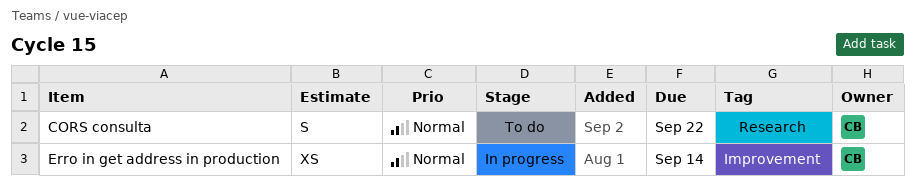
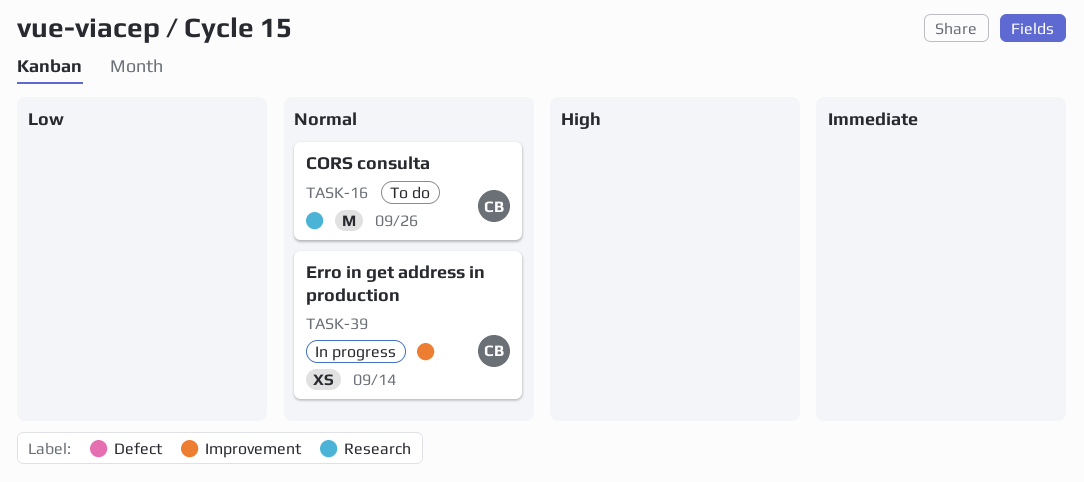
CORS consulta, estimate: S -> M
CORS consulta, due: Sep 22 -> Sep 26

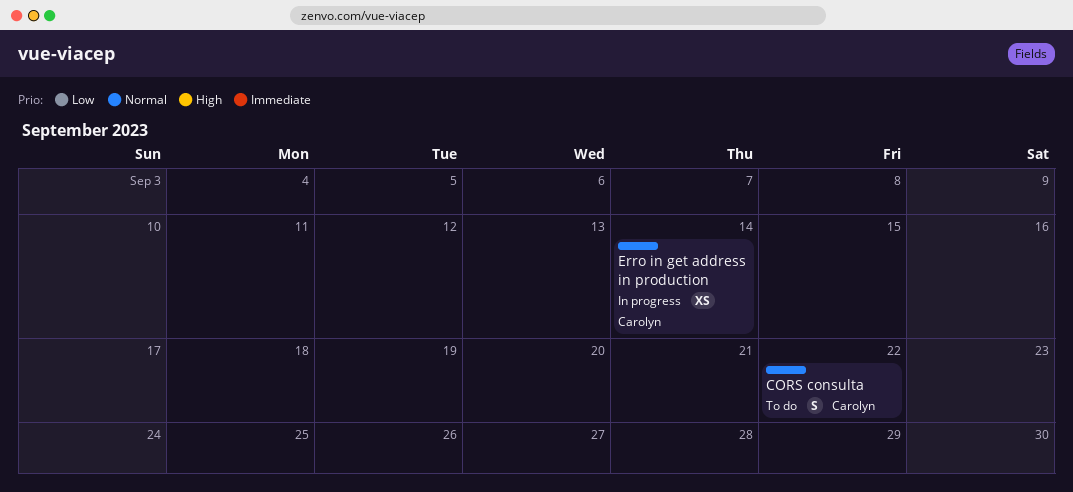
CORS consulta, estimate: M -> S
CORS consulta, due: Sep 26 -> Sep 22

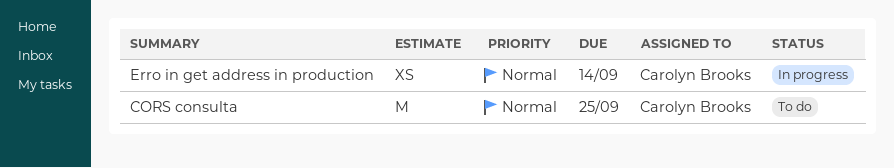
CORS consulta, estimate: S -> M
CORS consulta, due: Sep 22 -> Sep 25

